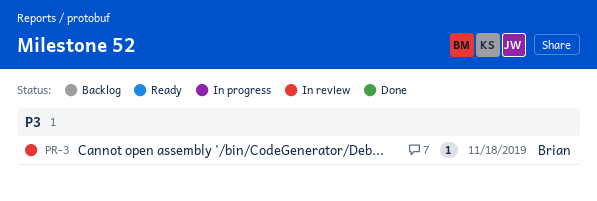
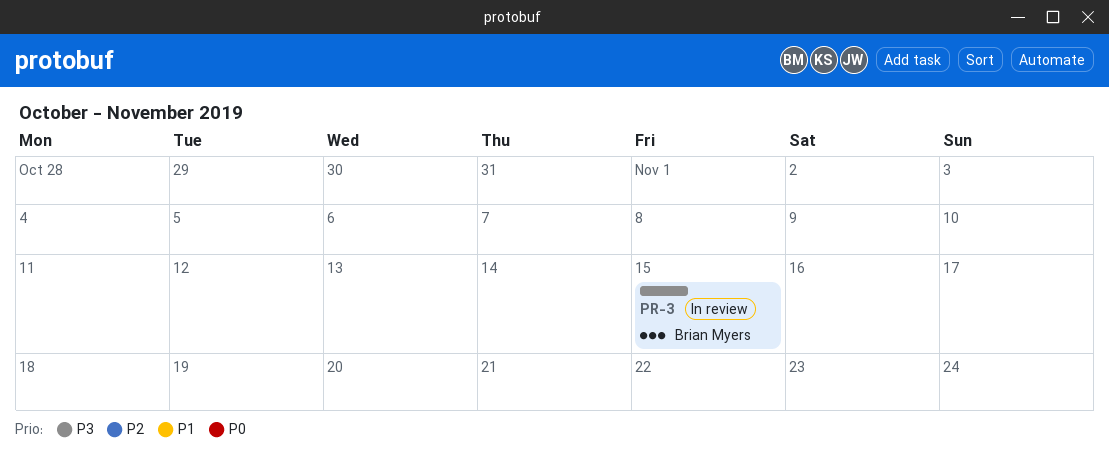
PR-3, estimate: 1 -> 3
PR-3, due: Nov 18 -> Nov 15

